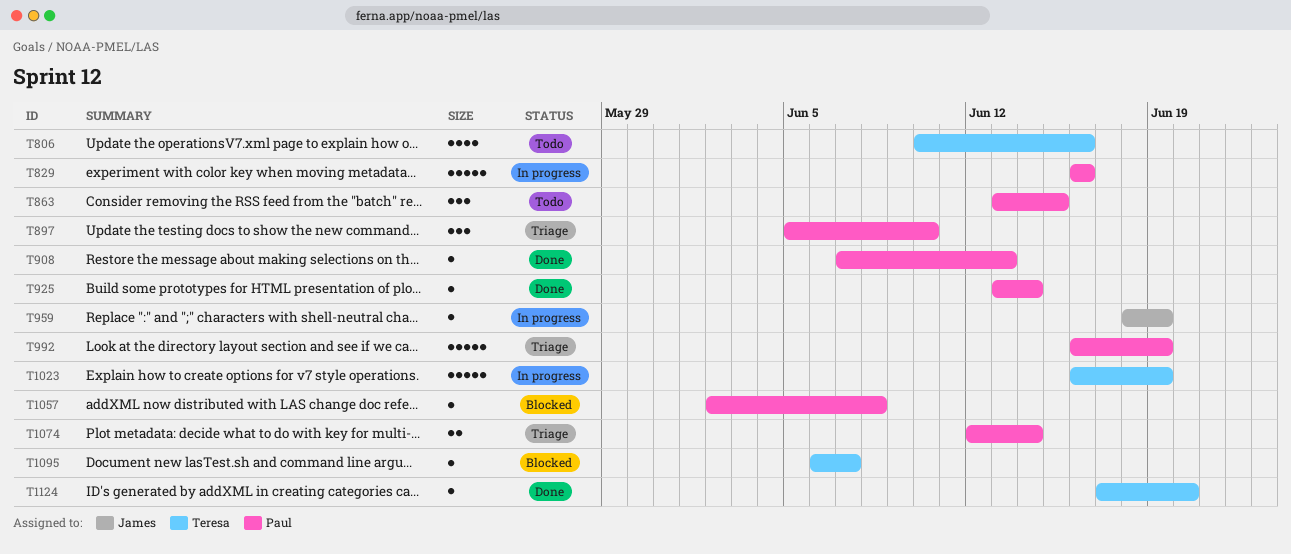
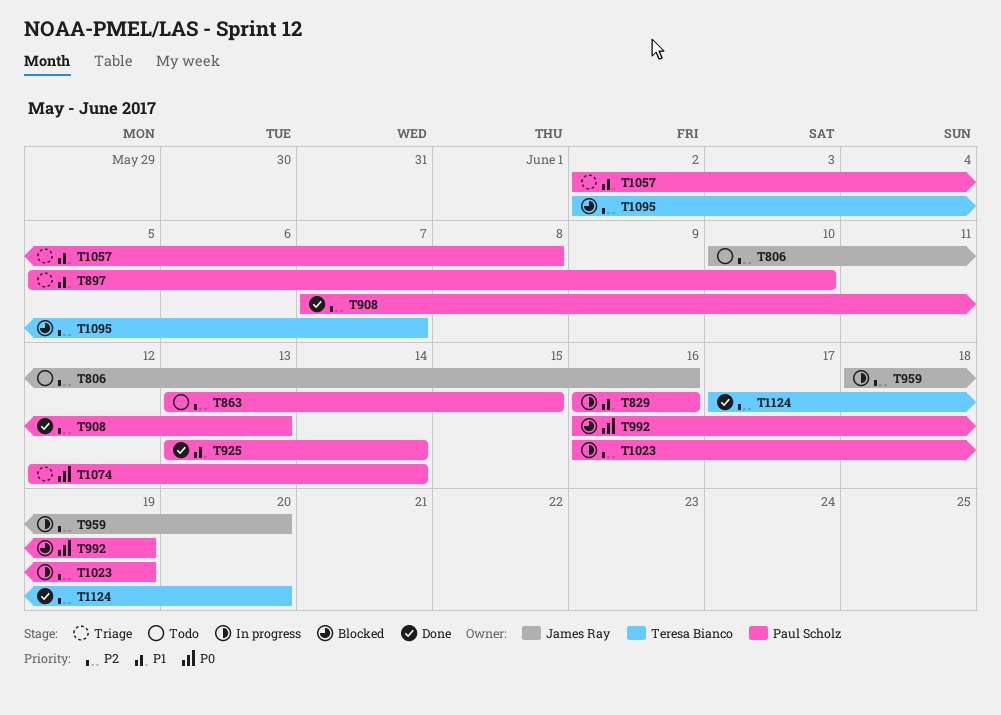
T806, owner: Teresa Bianco -> James Ray
T959, due: Jun 19 -> Jun 20
T992, status: Triage -> Blocked
T1023, owner: Teresa Bianco -> Paul Scholz
T1057, status: Blocked -> Triage
T1095, start: Jun 6 -> Jun 2

